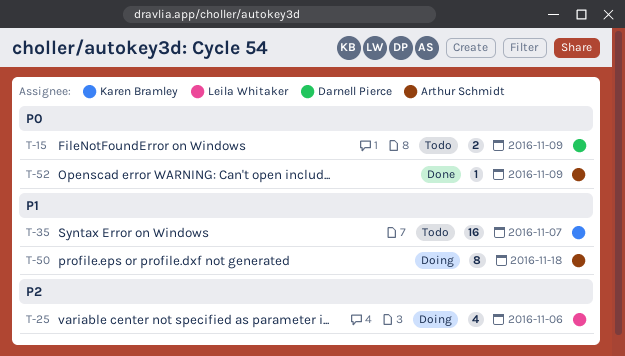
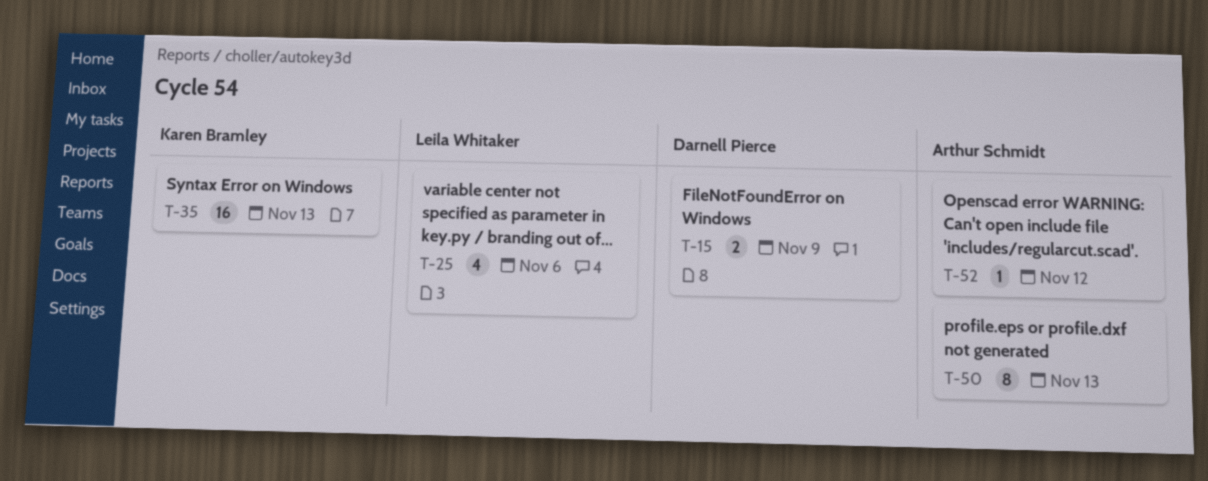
T-35, due: Nov 7 -> Nov 13
T-50, due: Nov 18 -> Nov 13
T-52, due: Nov 9 -> Nov 12

